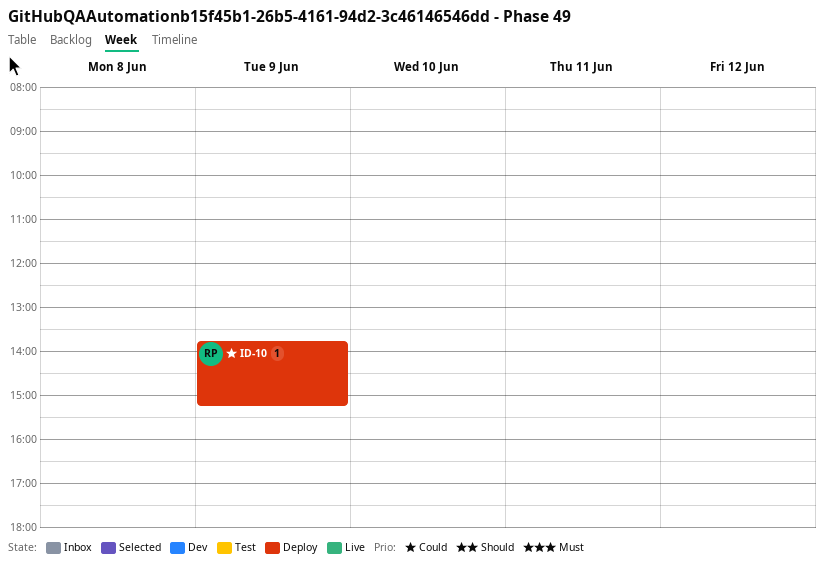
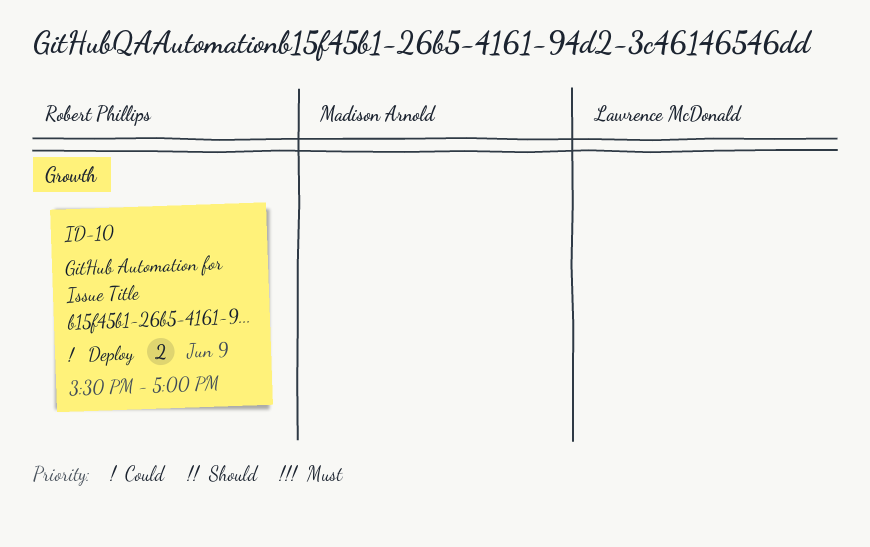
ID-10, estimate: 1 -> 2
ID-10, begins: 13:45 -> 15:30
ID-10, ends: 15:15 -> 17:00

